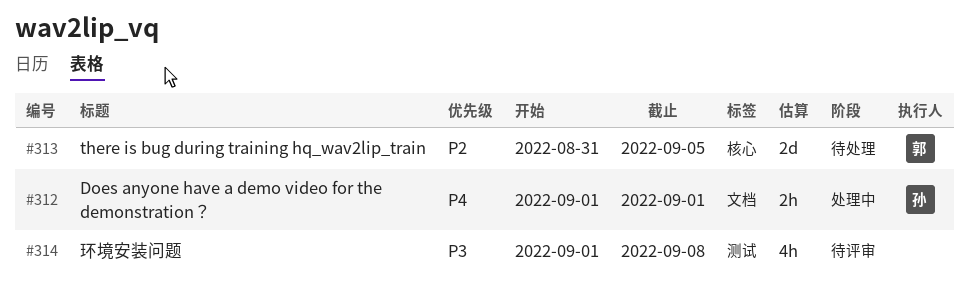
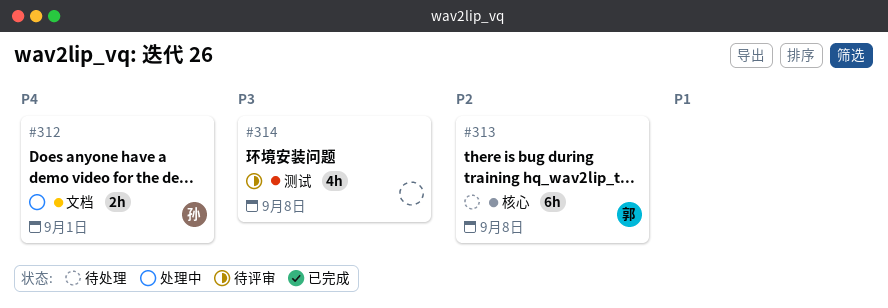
#313, estimate: 2d -> 6h
#313, due: Sep 5 -> Sep 8

